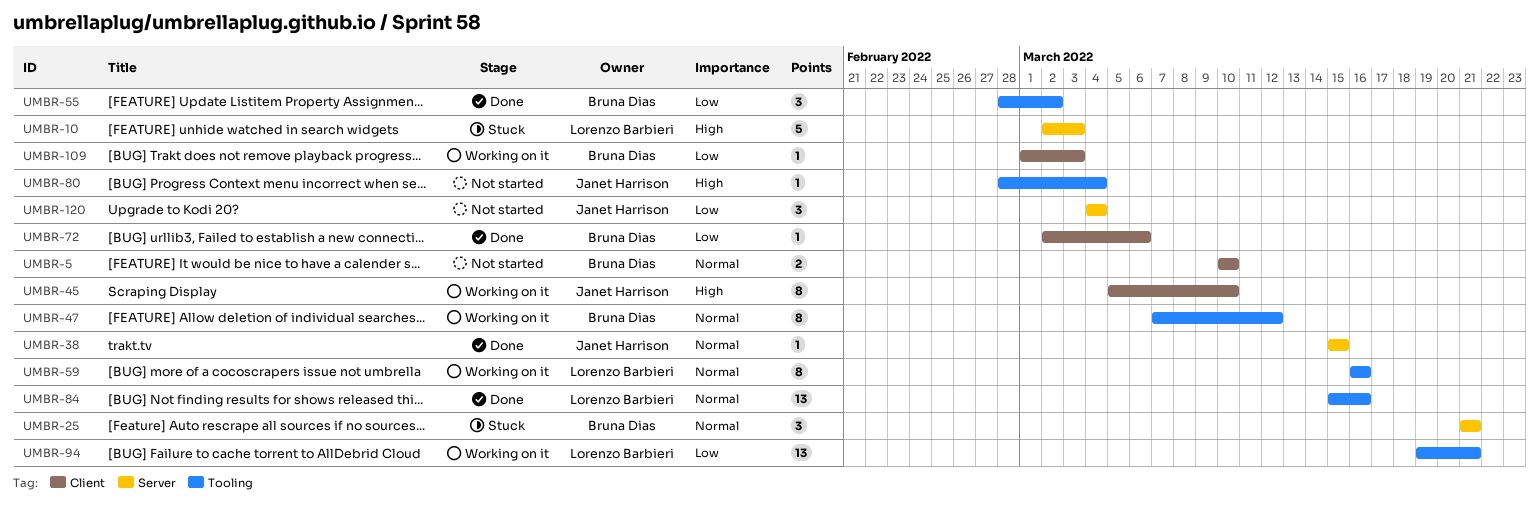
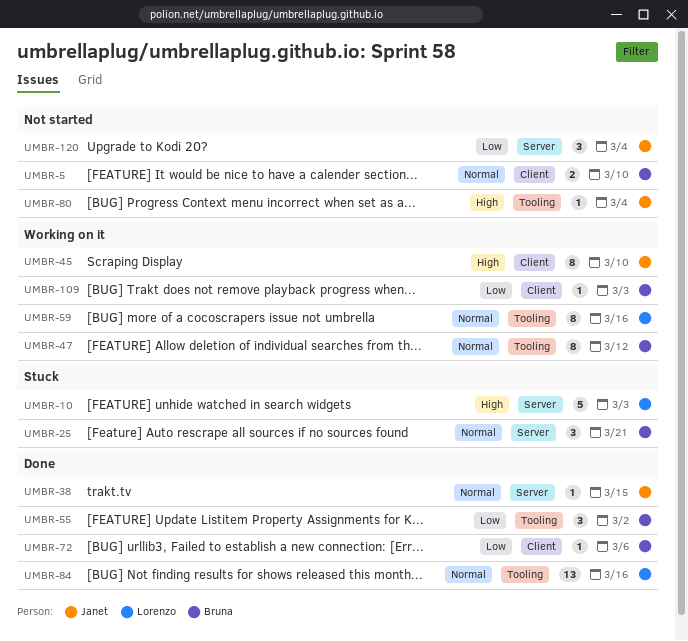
UMBR-94: present -> none

